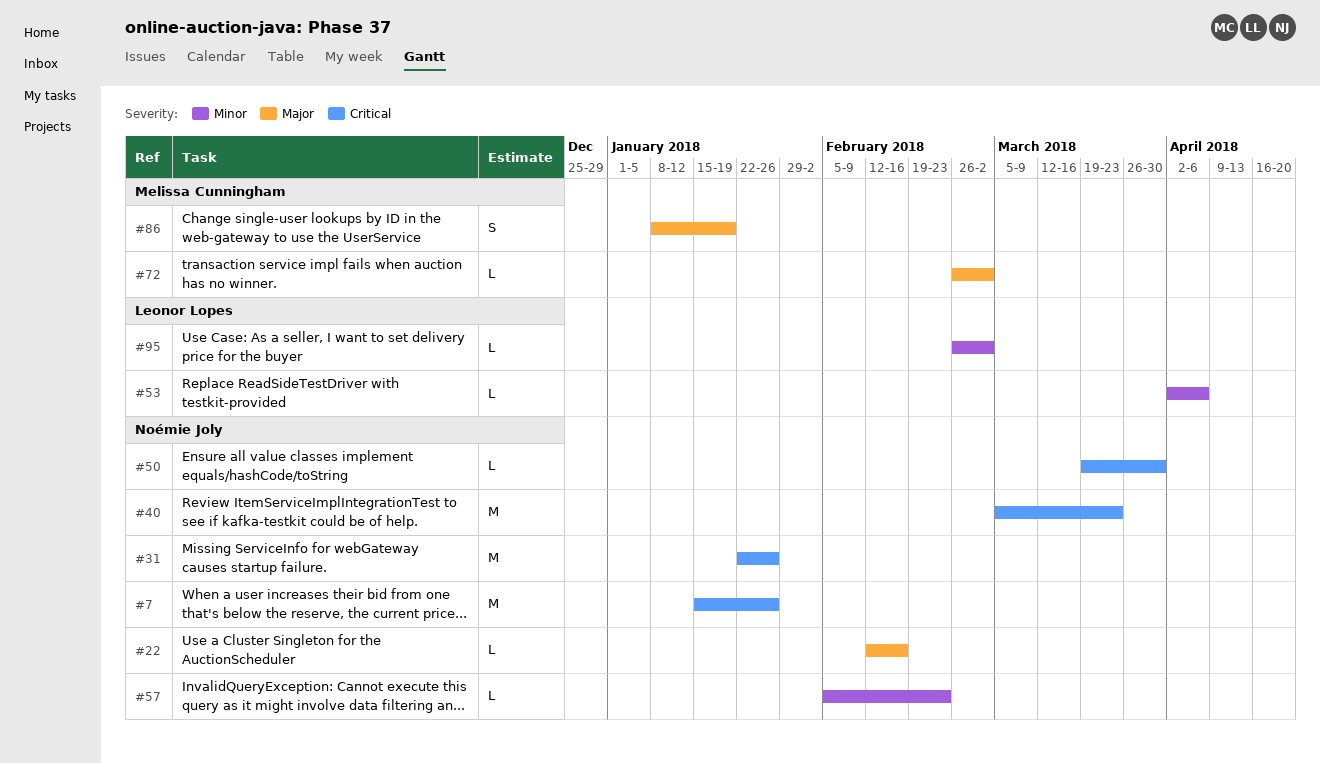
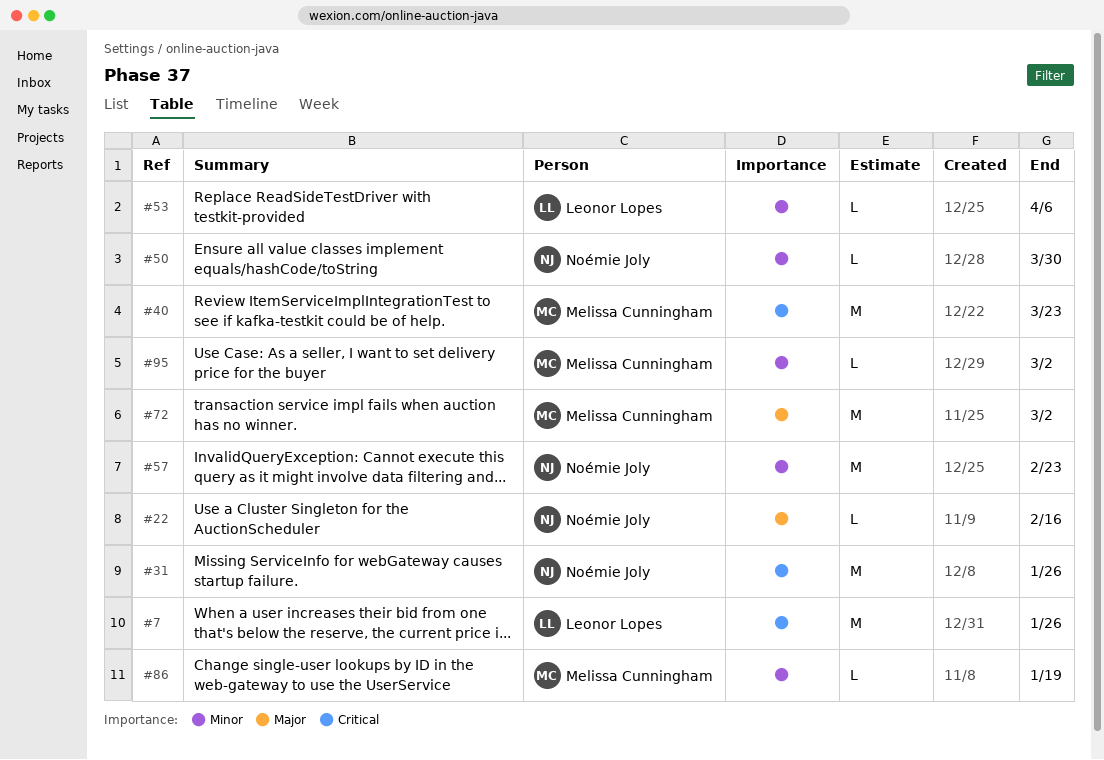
#7, owner: Noémie Joly -> Leonor Lopes
#40, owner: Noémie Joly -> Melissa Cunningham
#50, priority: Critical -> Minor
#57, estimate: L -> M
#72, estimate: L -> M
#86, priority: Major -> Minor
#86, estimate: S -> L
#95, owner: Leonor Lopes -> Melissa Cunningham

